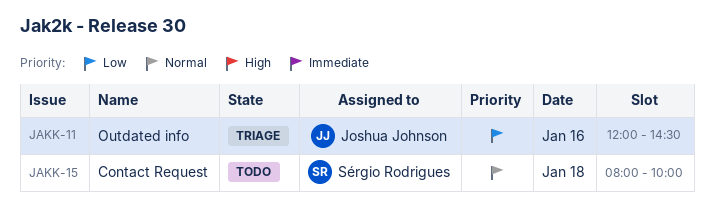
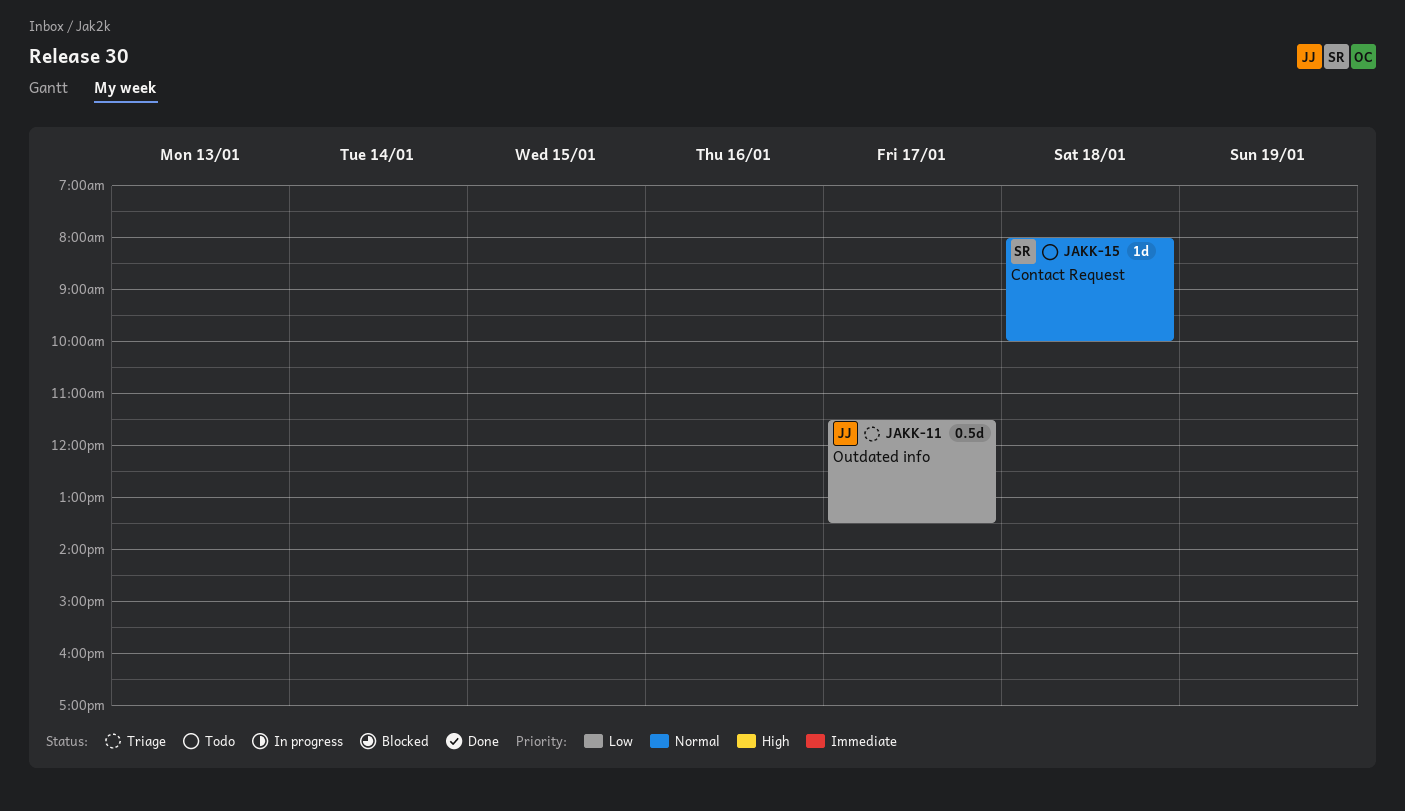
JAKK-11, day: Jan 16 -> Jan 17
JAKK-11, begins: 12:00 -> 11:30
JAKK-11, ends: 14:30 -> 13:30

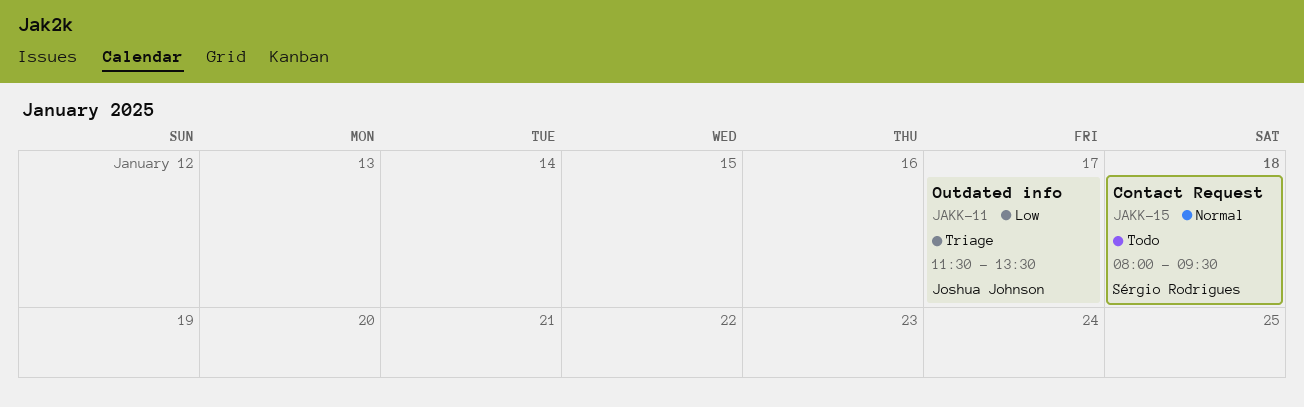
JAKK-15, ends: 10:00 -> 09:30

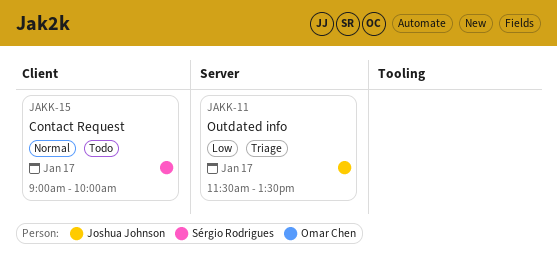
JAKK-15, day: Jan 18 -> Jan 17
JAKK-15, begins: 08:00 -> 09:00
JAKK-15, ends: 09:30 -> 10:00

